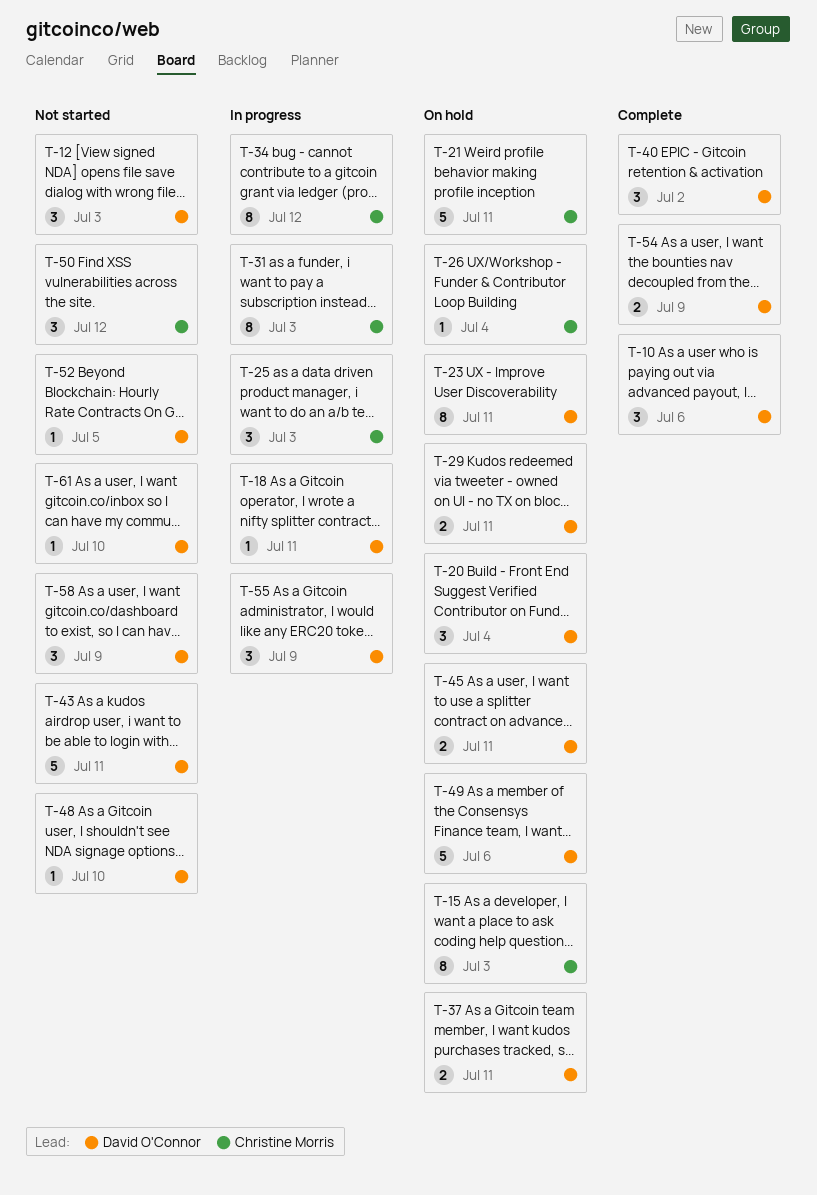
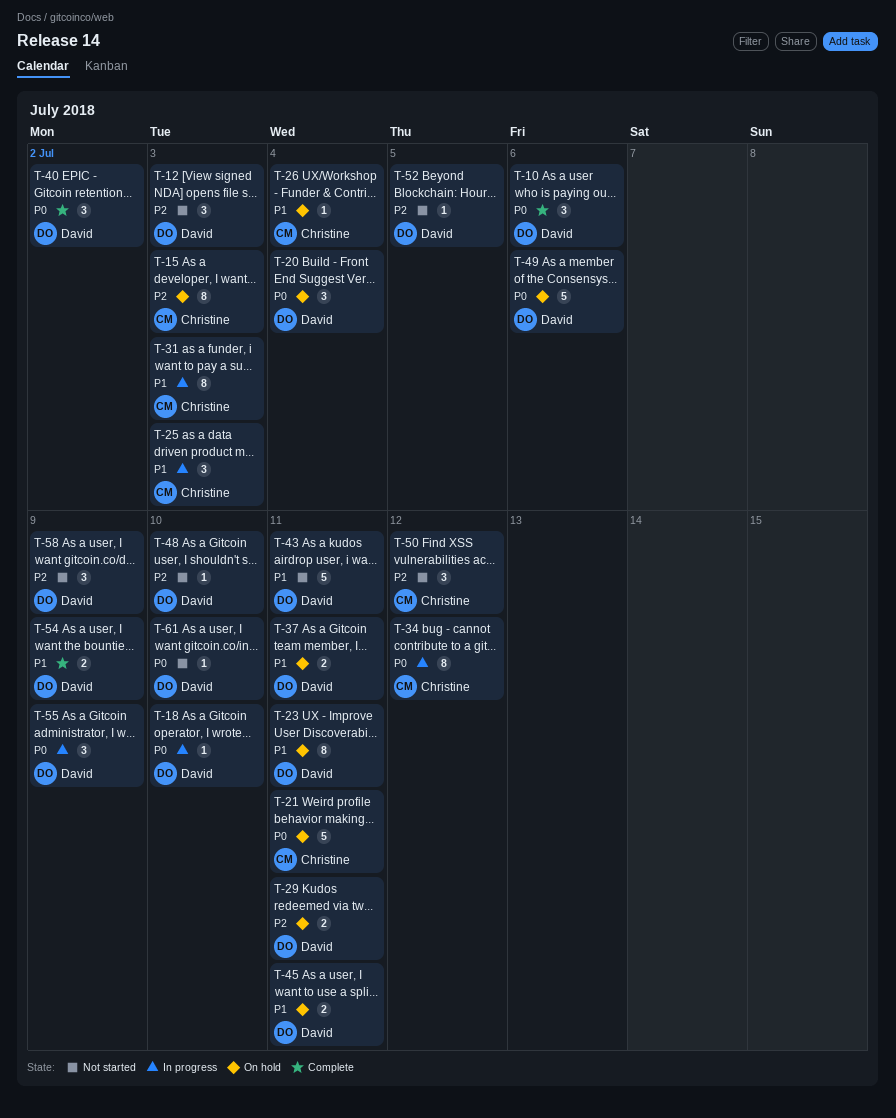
T-18, due: Jul 11 -> Jul 10

